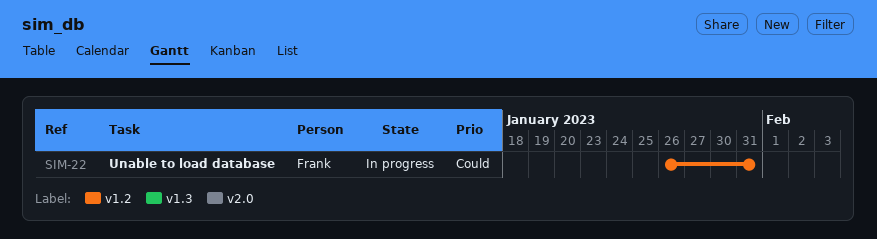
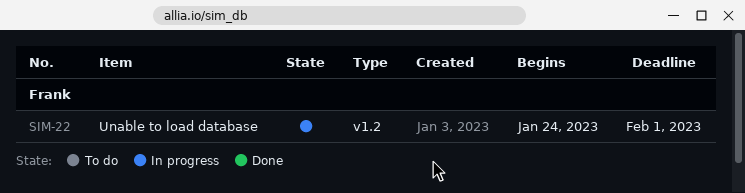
SIM-22, start: Jan 26 -> Jan 24
SIM-22, due: Jan 31 -> Feb 1

